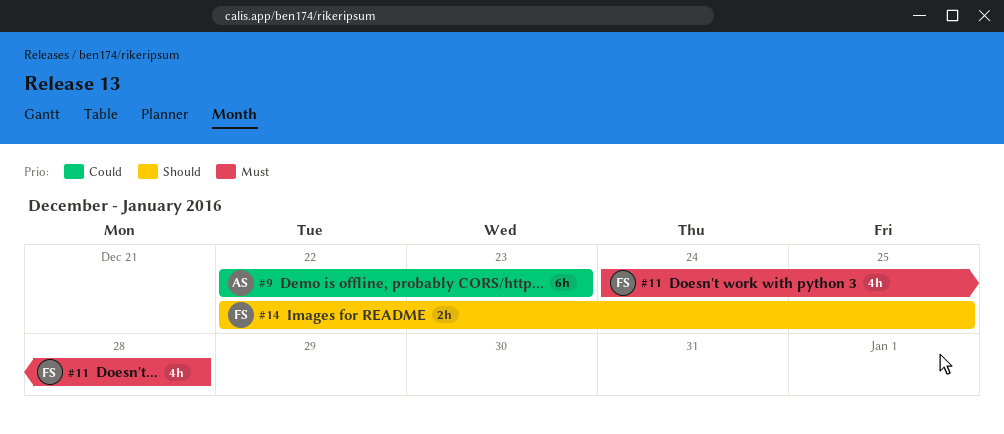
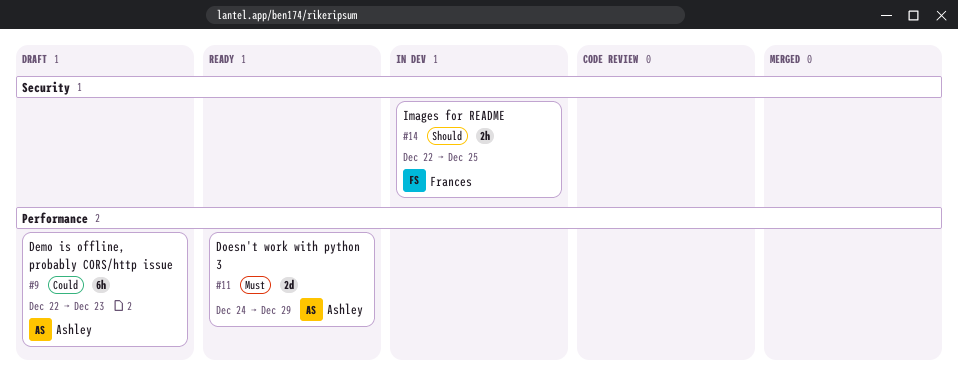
#11, owner: Frances -> Ashley
#11, estimate: 4h -> 2d
#11, due: Dec 28 -> Dec 29

